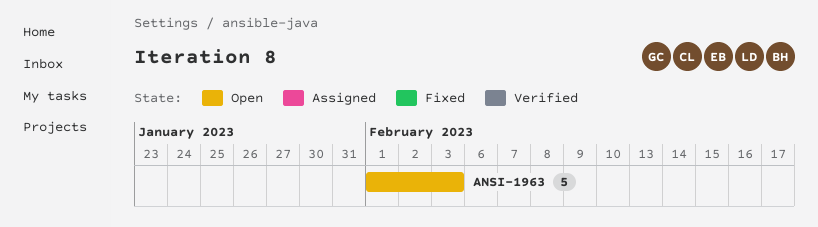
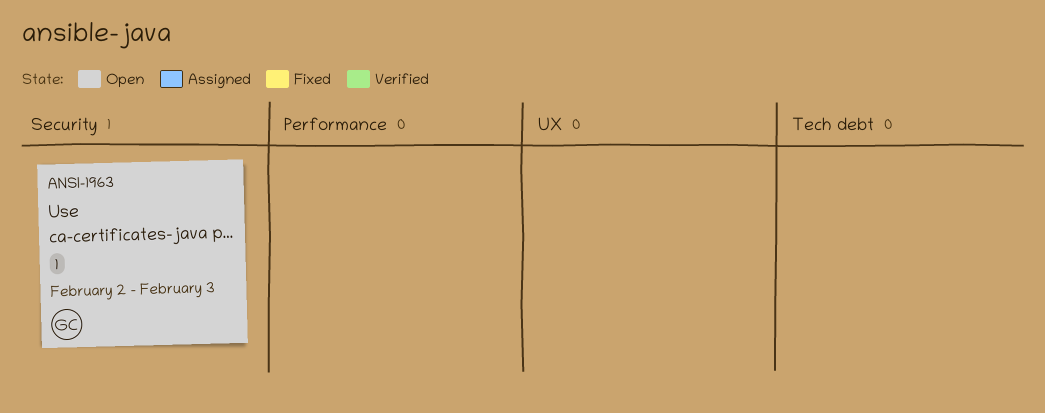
ANSI-1963, estimate: 5 -> 1
ANSI-1963, start: Feb 1 -> Feb 2

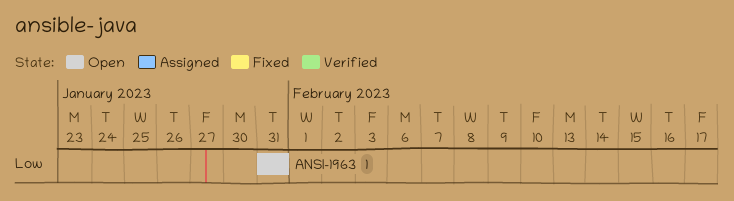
ANSI-1963, start: Feb 2 -> Jan 31
ANSI-1963, due: Feb 3 -> Jan 31

